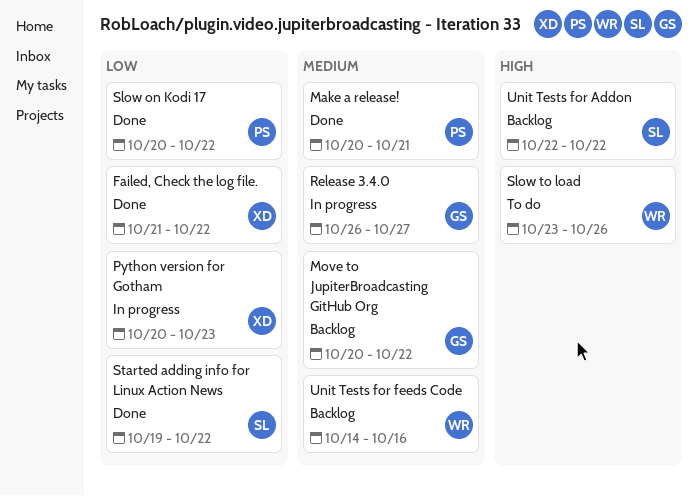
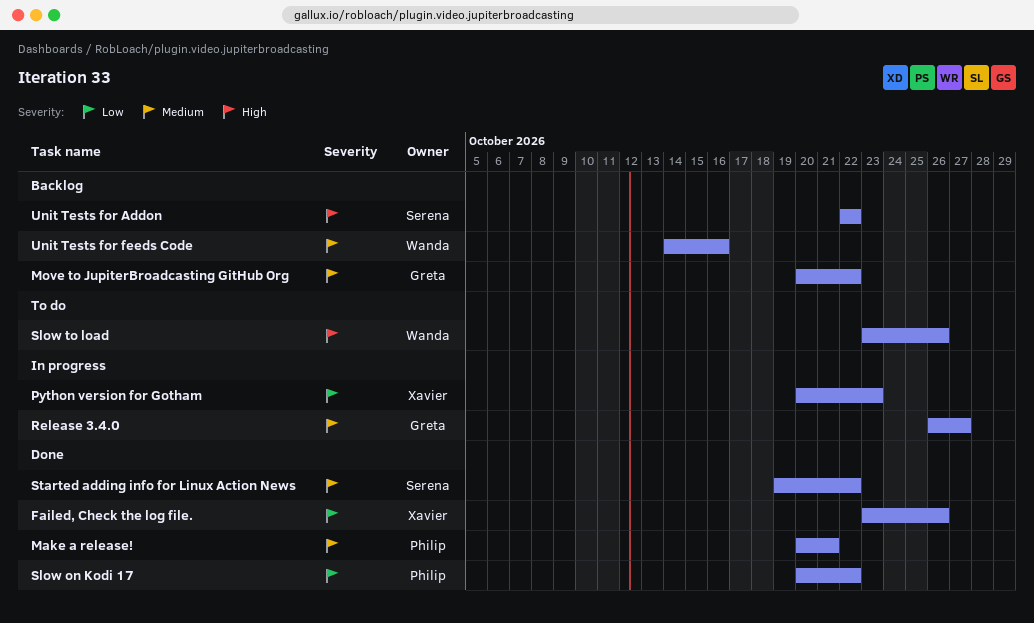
Failed, Check the log file., start: Oct 21 -> Oct 23
Failed, Check the log file., due: Oct 22 -> Oct 26
Started adding info for Linux Action News, priority: Low -> Medium

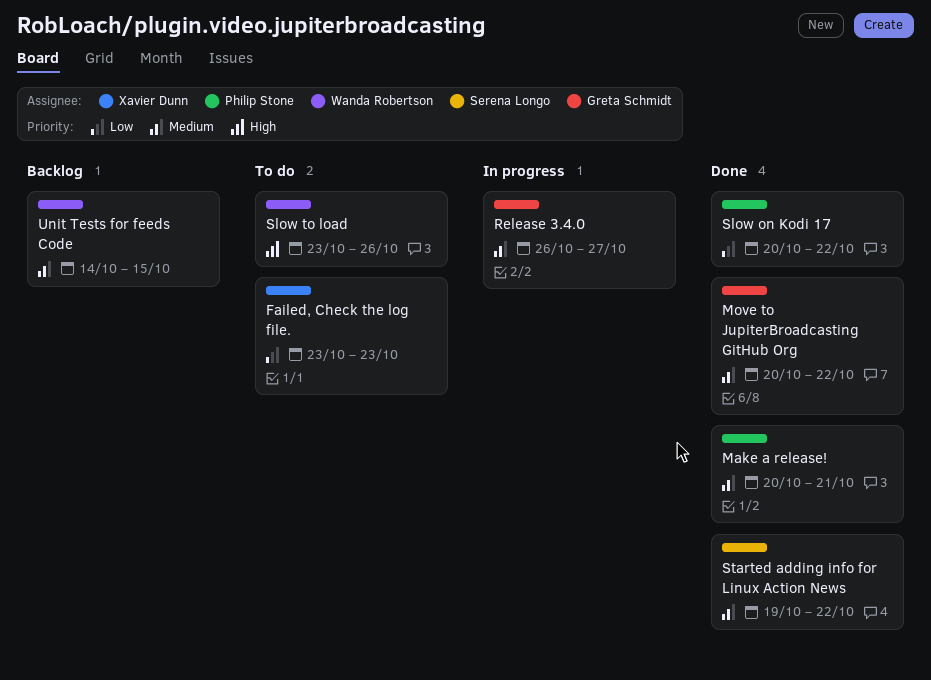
Failed, Check the log file., status: Done -> To do
Failed, Check the log file., due: Oct 26 -> Oct 23
Move to JupiterBroadcasting GitHub Org, status: Backlog -> Done
Python version for Gotham: present -> none
Unit Tests for Addon: present -> none
Unit Tests for feeds Code, due: Oct 16 -> Oct 15

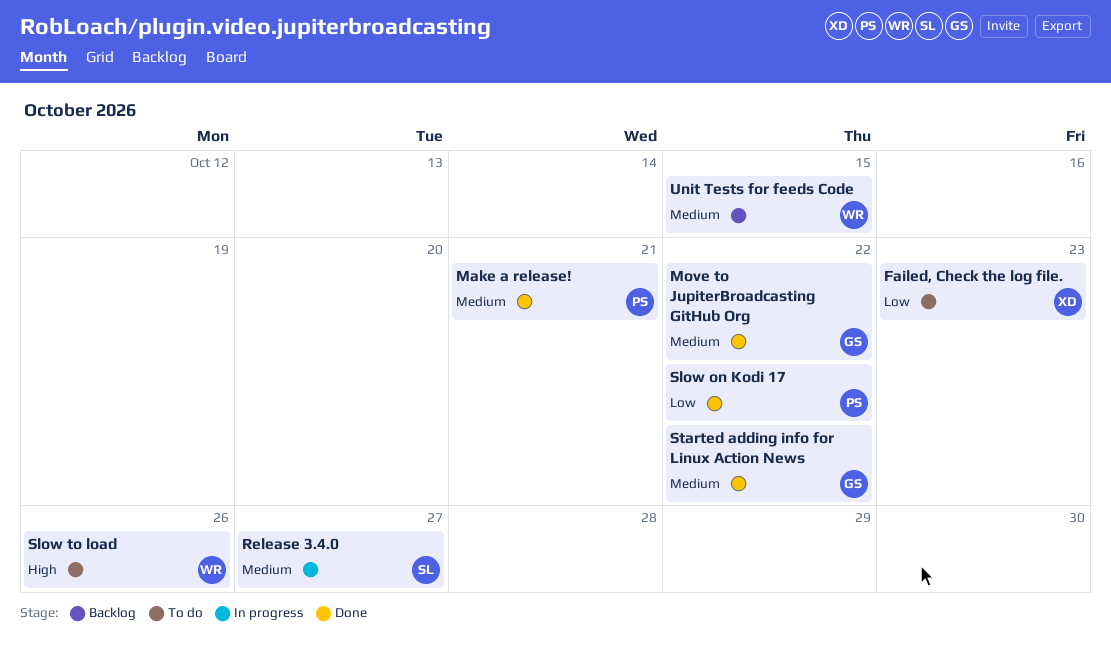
Release 3.4.0, owner: Greta Schmidt -> Serena Longo
Started adding info for Linux Action News, owner: Serena Longo -> Greta Schmidt

